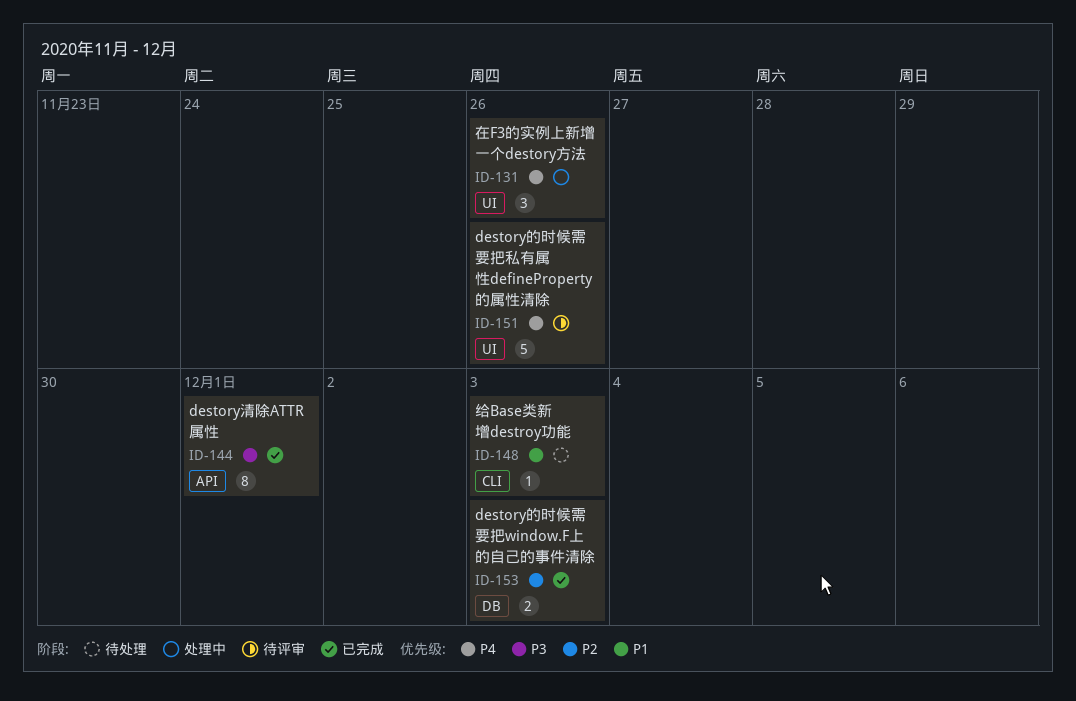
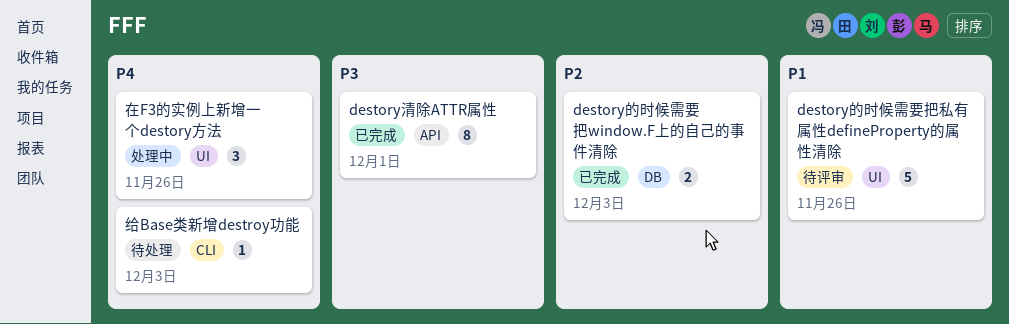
destory的时候需要把私有属性defineProperty的属性清除, priority: P4 -> P1
给Base类新增destroy功能, priority: P1 -> P4

